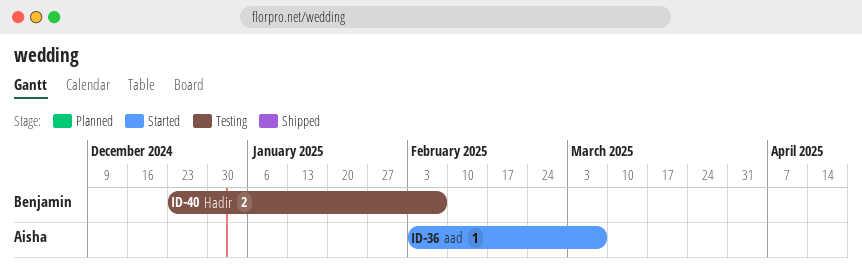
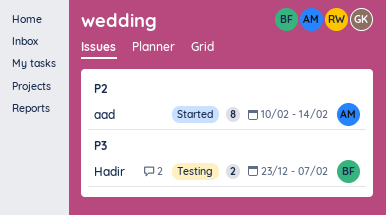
aad, estimate: 1 -> 8
aad, start: Feb 3 -> Feb 10
aad, due: Mar 7 -> Feb 14

